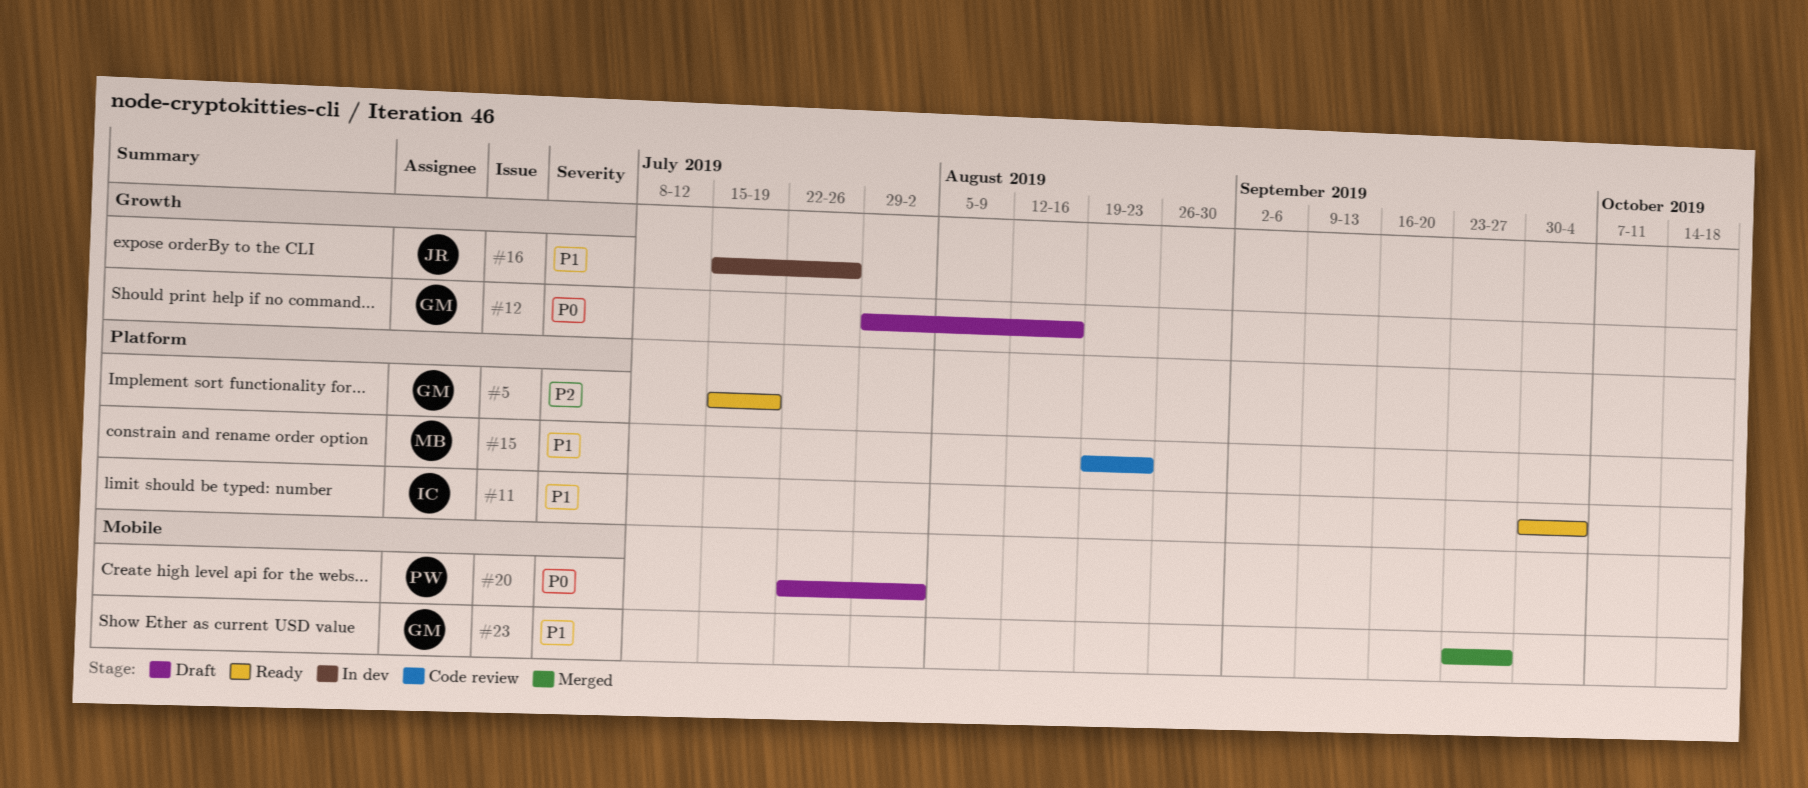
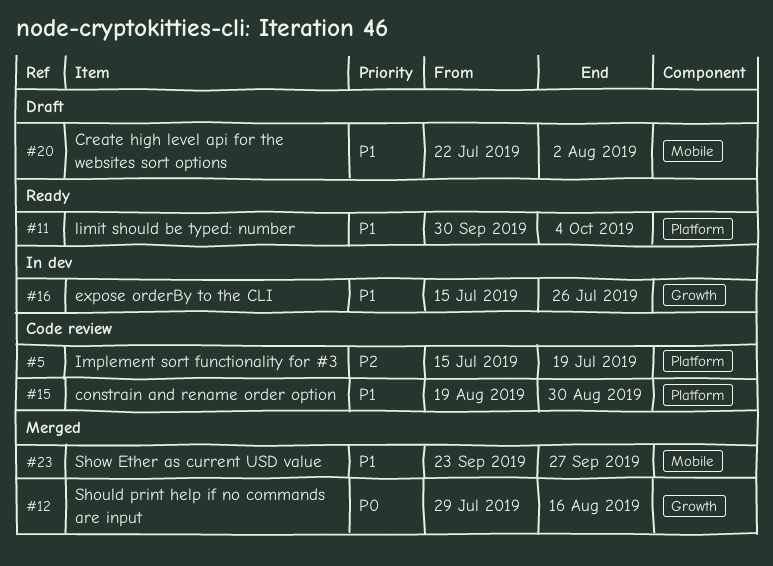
#5, status: Ready -> Code review
#12, status: Draft -> Merged
#15, due: Aug 23 -> Aug 30
#20, priority: P0 -> P1

